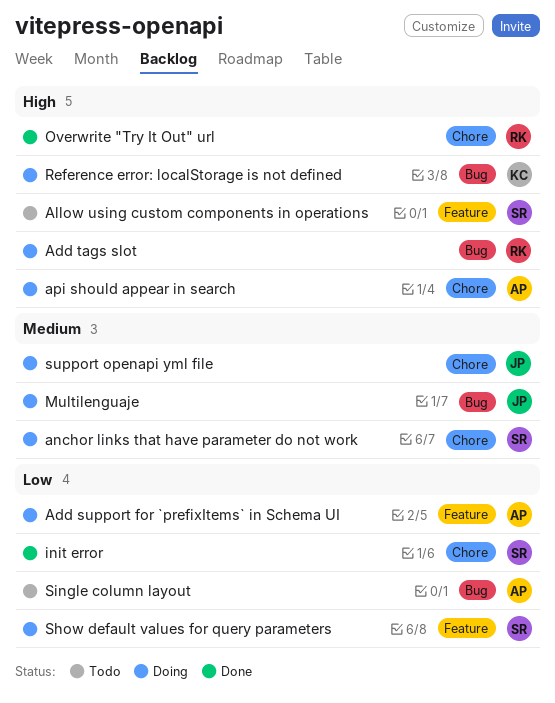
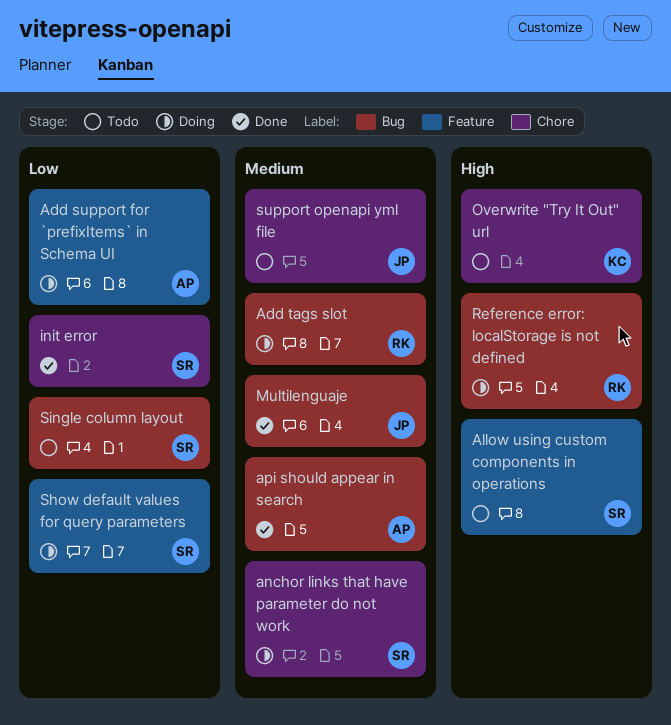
Add tags slot, priority: High -> Medium
api should appear in search, status: Doing -> Done
api should appear in search, priority: High -> Medium
api should appear in search, label: Chore -> Bug
Multilenguaje, status: Doing -> Done
Overwrite "Try It Out" url, status: Done -> Todo
Overwrite "Try It Out" url, owner: RK -> KC
Reference error: localStorage is not defined, owner: KC -> RK
Single column layout, owner: AP -> SR
support openapi yml file, status: Doing -> Todo

